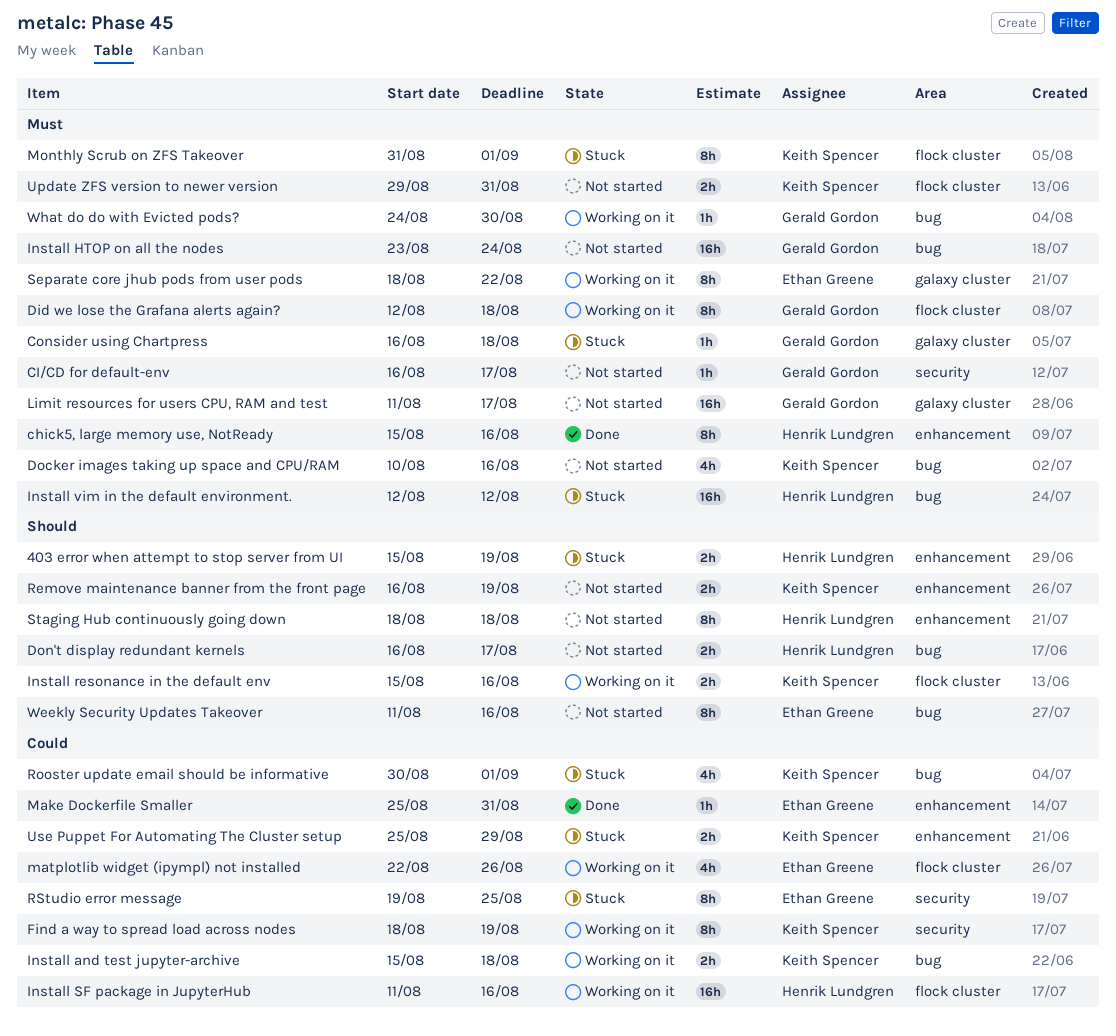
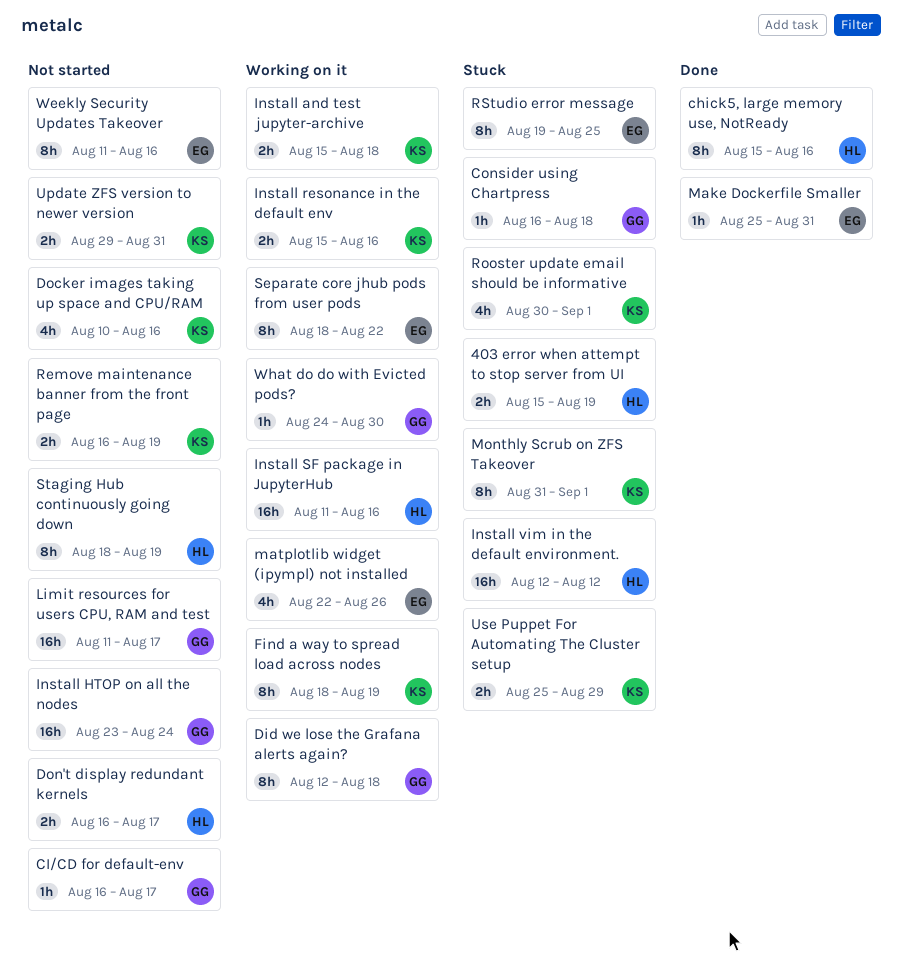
Staging Hub continuously going down, due: Aug 18 -> Aug 19

